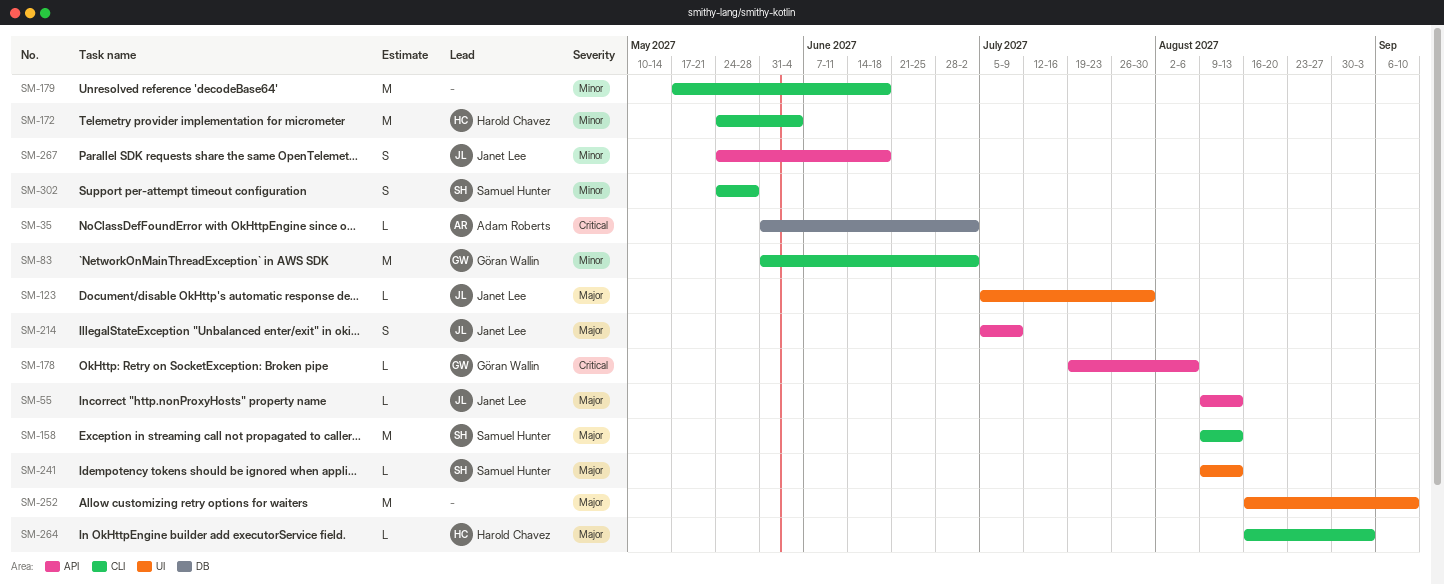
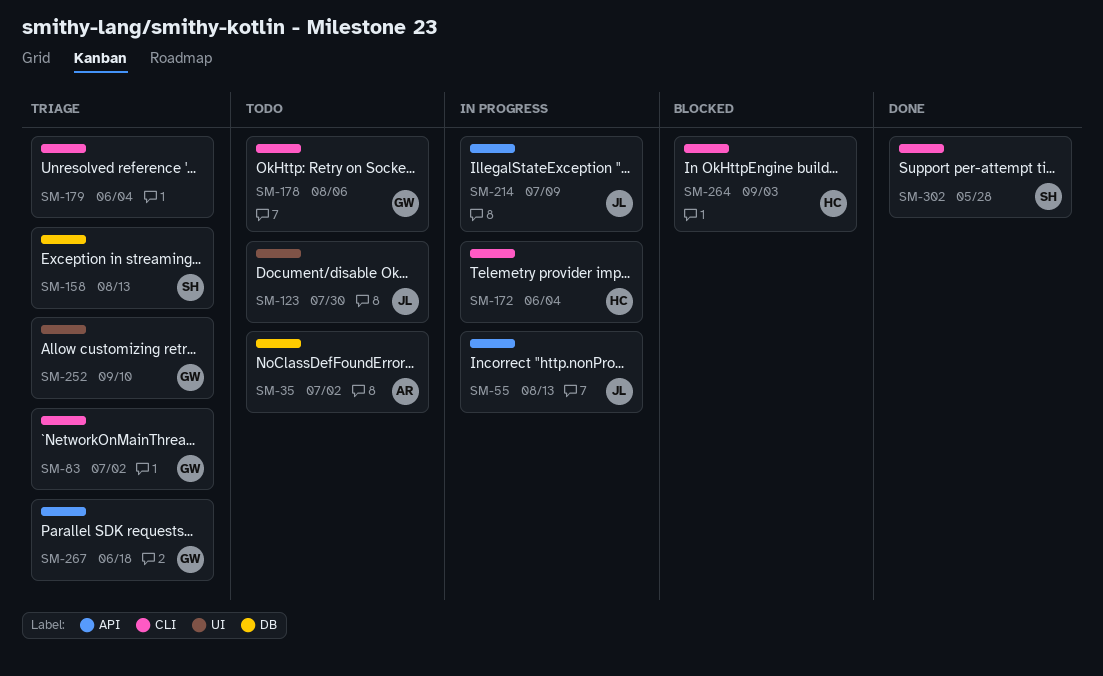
SM-158, label: CLI -> DB
SM-178, label: API -> CLI
SM-179, due: Jun 18 -> Jun 4
SM-241: present -> none
SM-252, owner: none -> Göran Wallin
SM-267, owner: Janet Lee -> Göran Wallin

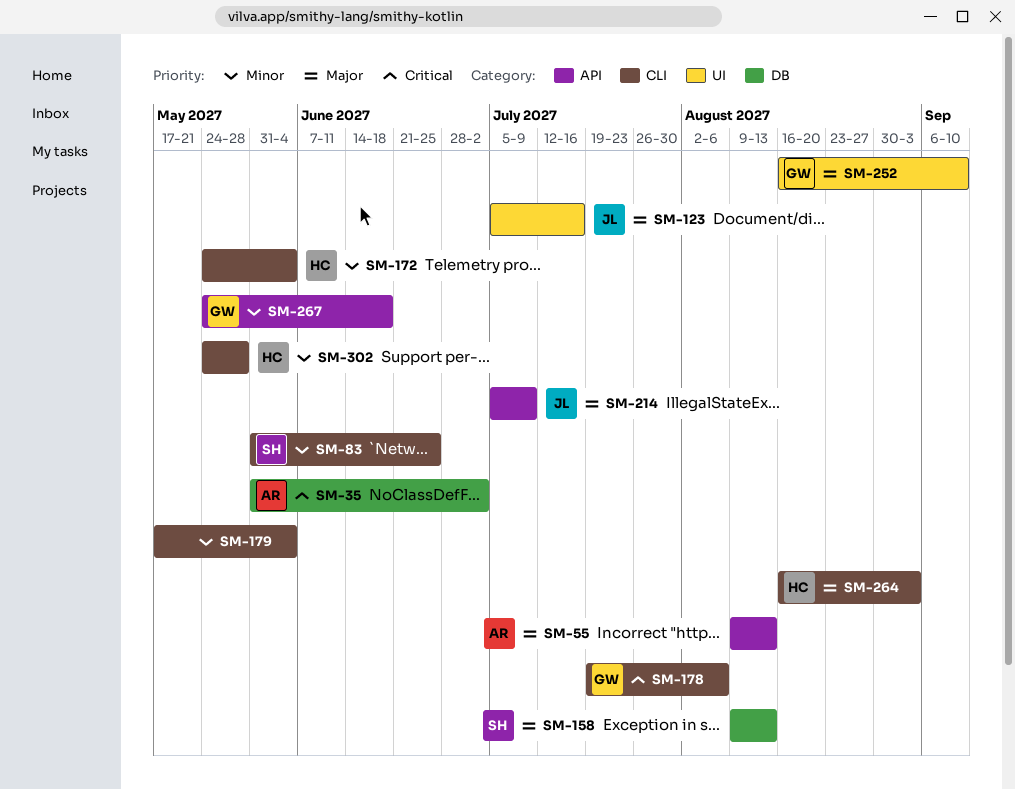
SM-55, owner: JL -> AR
SM-83, owner: GW -> SH
SM-83, due: Jul 2 -> Jun 25
SM-123, due: Jul 30 -> Jul 16
SM-302, owner: SH -> HC

